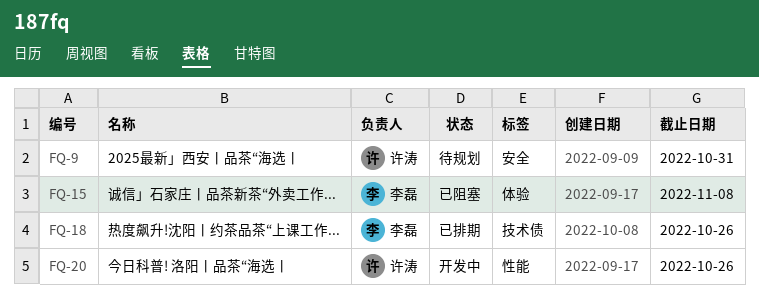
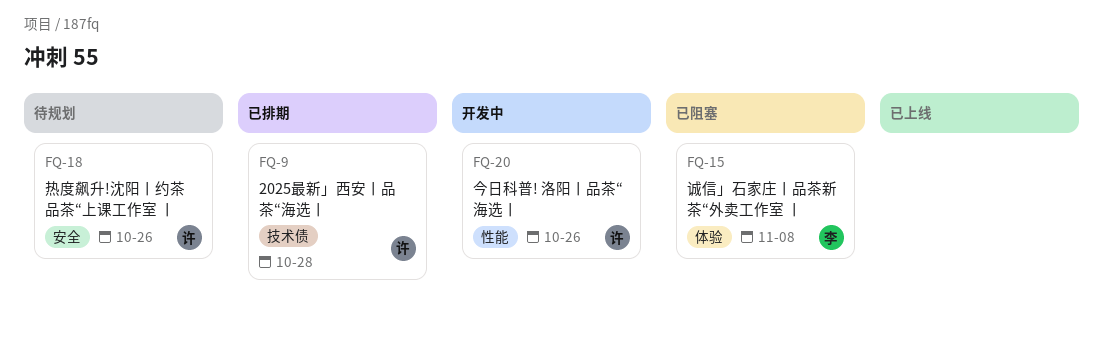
FQ-9, status: 待规划 -> 已排期
FQ-9, label: 安全 -> 技术债
FQ-9, due: Oct 31 -> Oct 28
FQ-18, status: 已排期 -> 待规划
FQ-18, owner: 李磊 -> 许涛
FQ-18, label: 技术债 -> 安全

